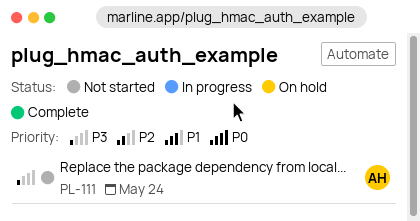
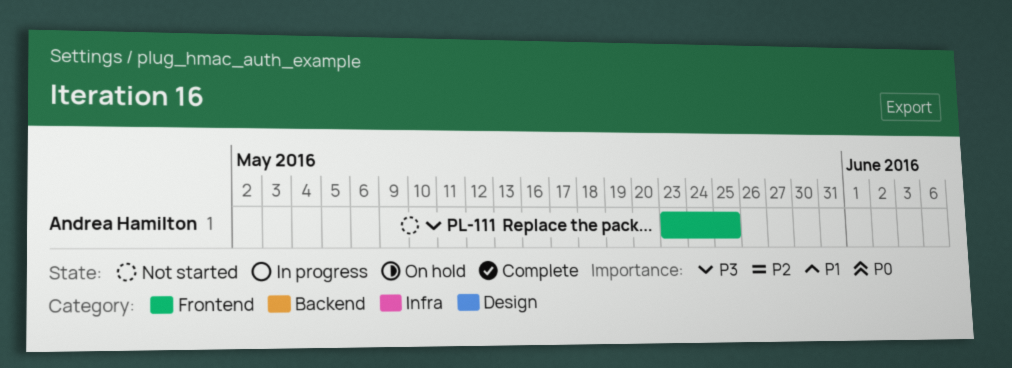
PL-111, due: May 24 -> May 25

